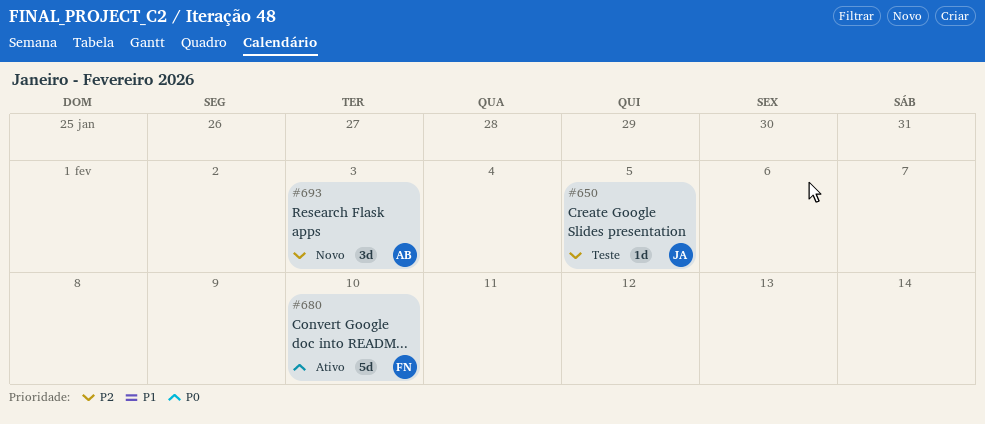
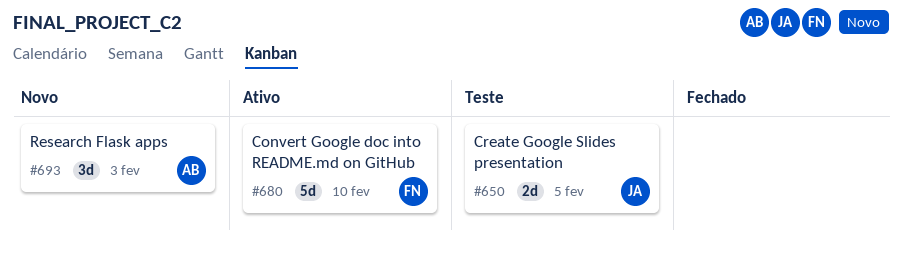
#650, estimate: 1d -> 2d

